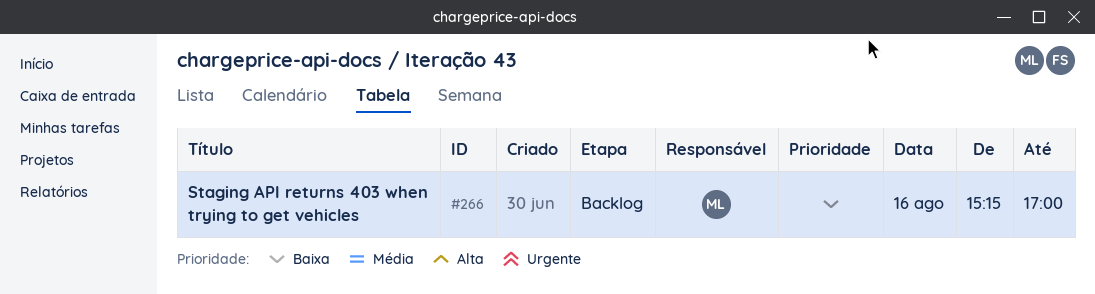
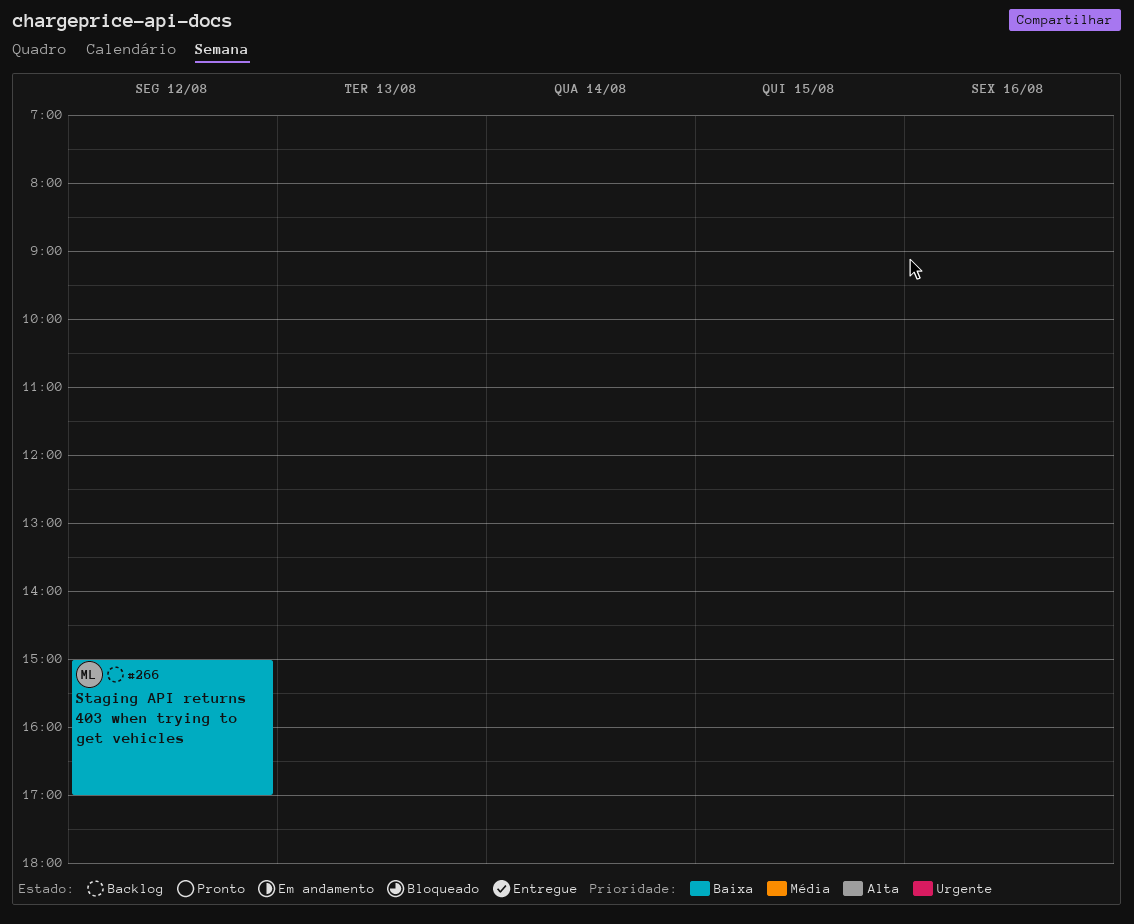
#266, day: Aug 16 -> Aug 12
#266, begins: 15:15 -> 15:00

